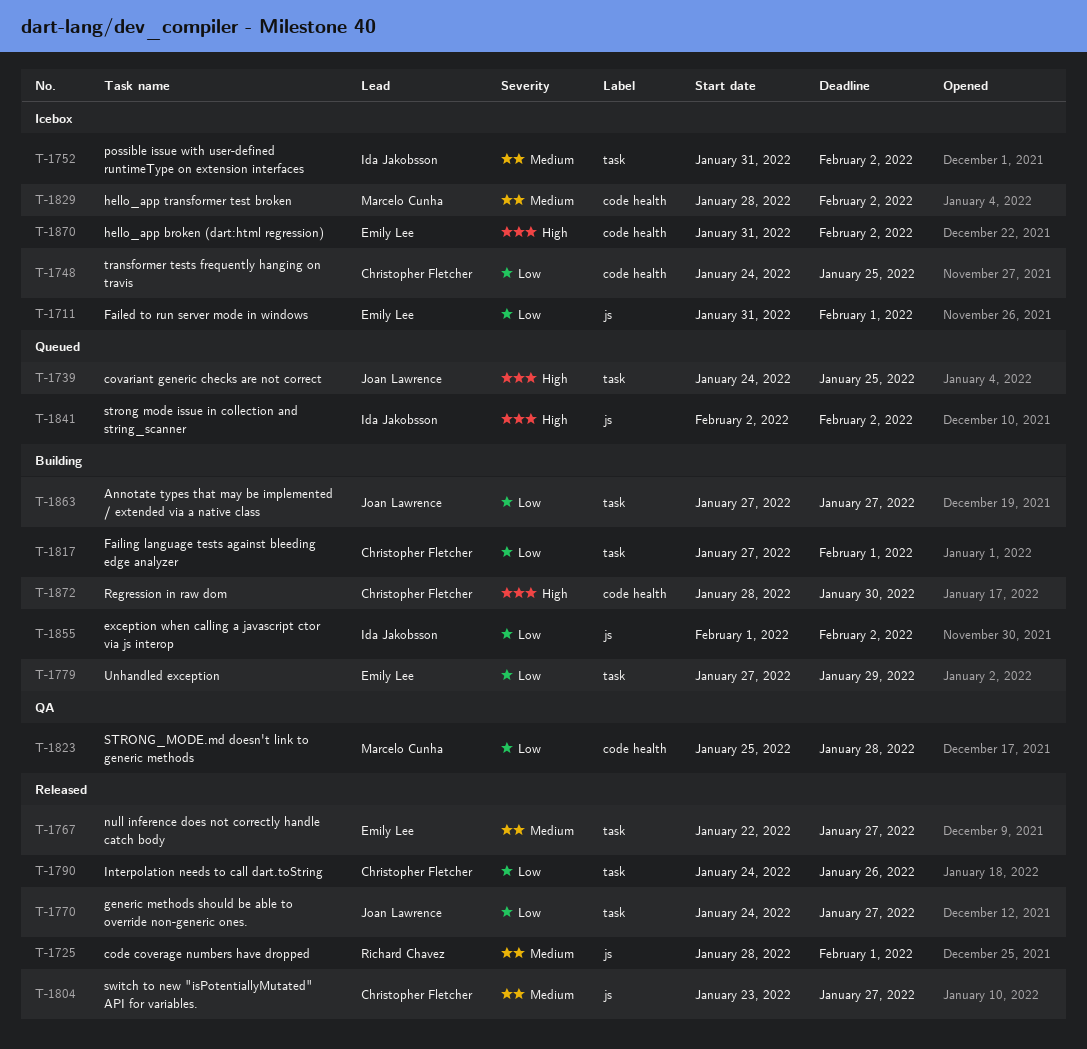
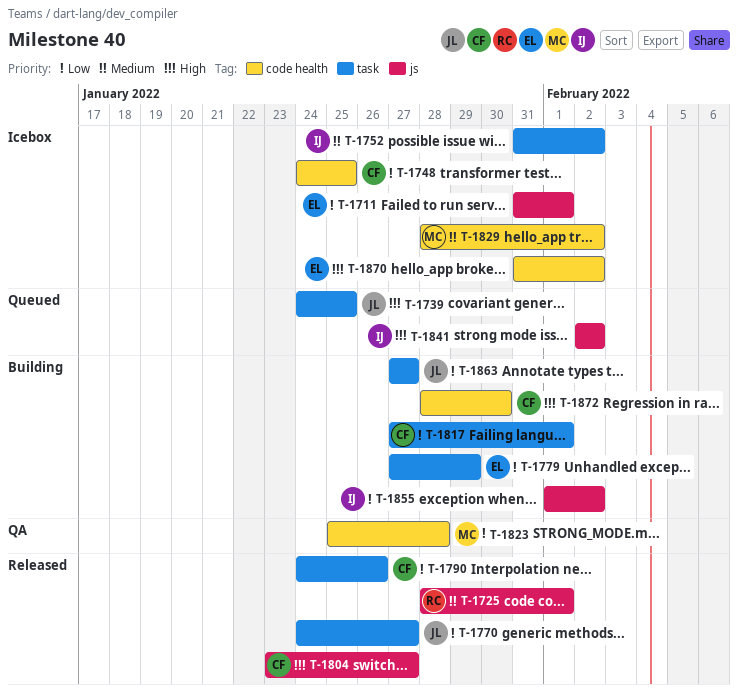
T-1767: present -> none
T-1804, priority: Medium -> High

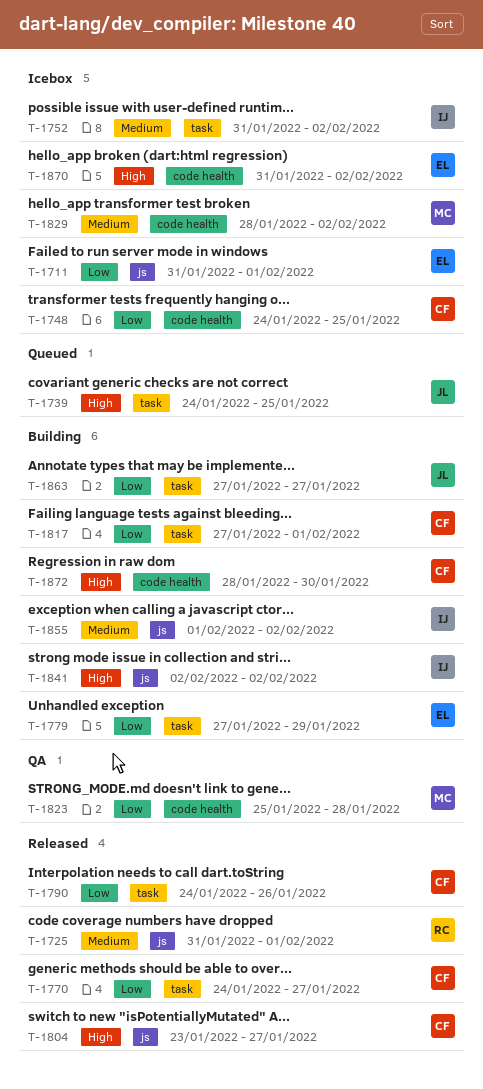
T-1725, start: Jan 28 -> Jan 31
T-1770, owner: JL -> CF
T-1841, status: Queued -> Building
T-1855, priority: Low -> Medium

